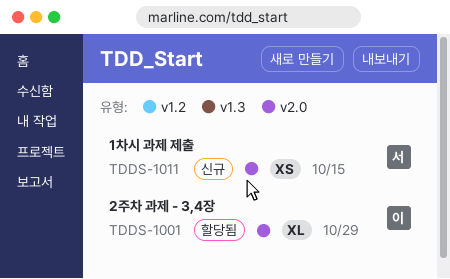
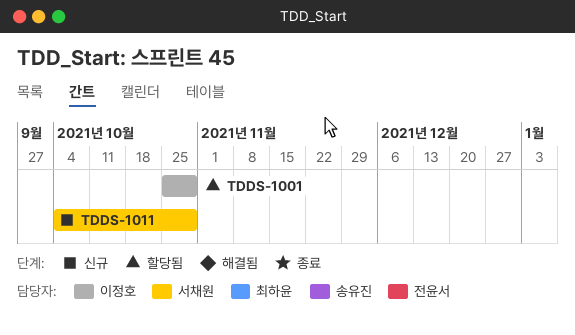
TDDS-1011, due: Oct 15 -> Oct 29

